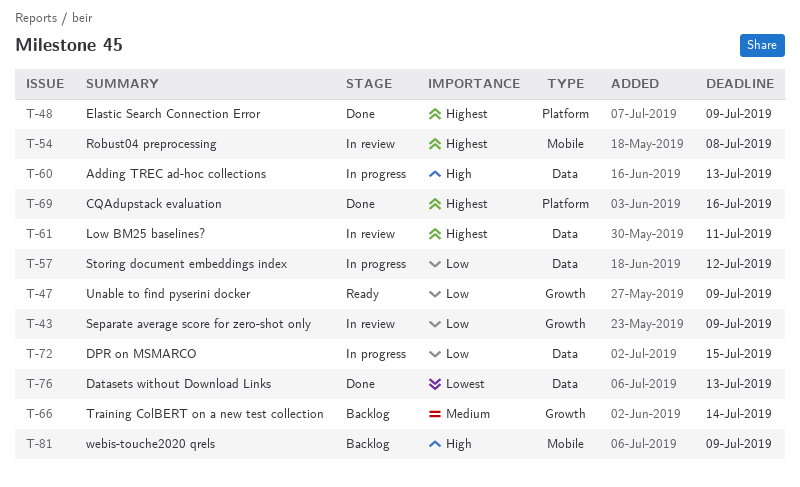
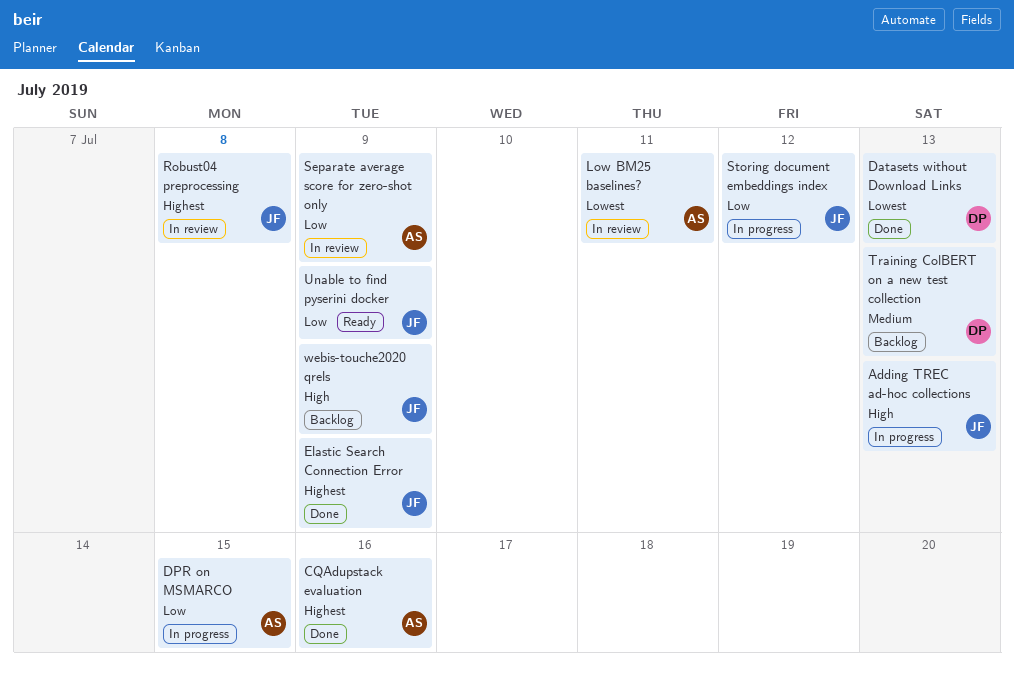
Low BM25 baselines?, priority: Highest -> Lowest
Training ColBERT on a new test collection, due: Jul 14 -> Jul 13

